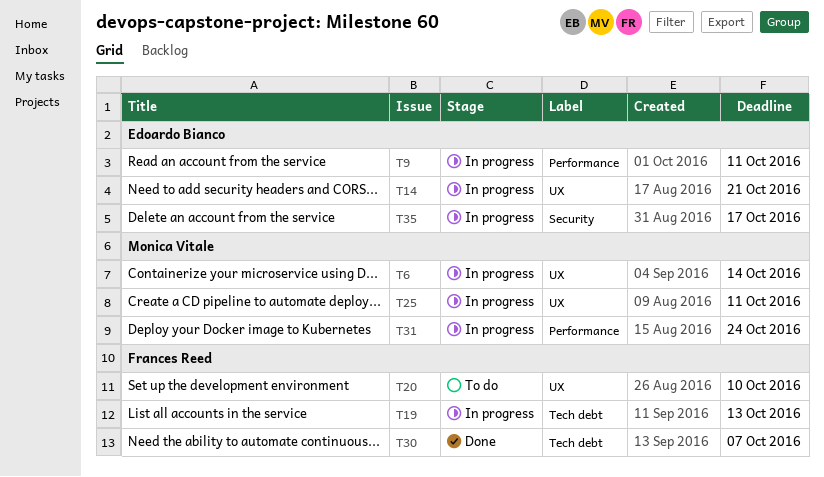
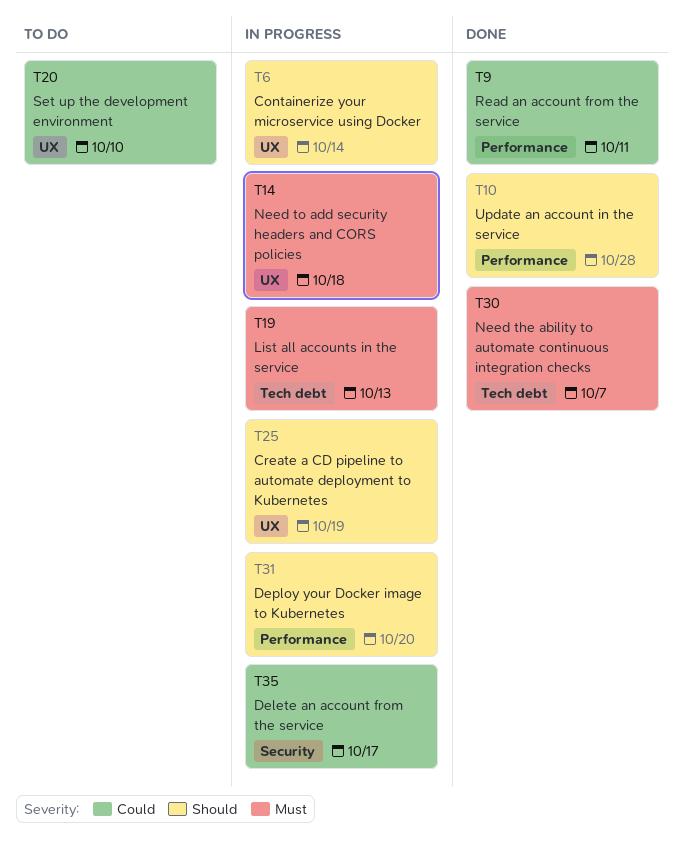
T9, status: In progress -> Done
T10: none -> present
T14, due: Oct 21 -> Oct 18
T25, due: Oct 11 -> Oct 19
T31, due: Oct 24 -> Oct 20

